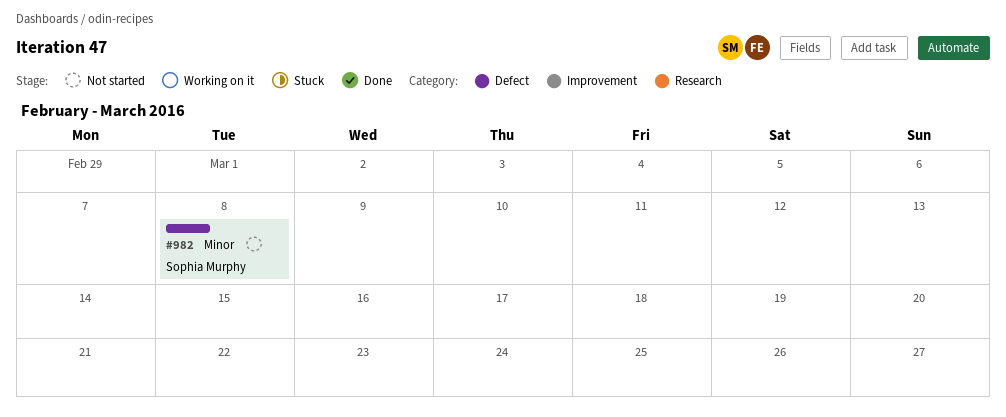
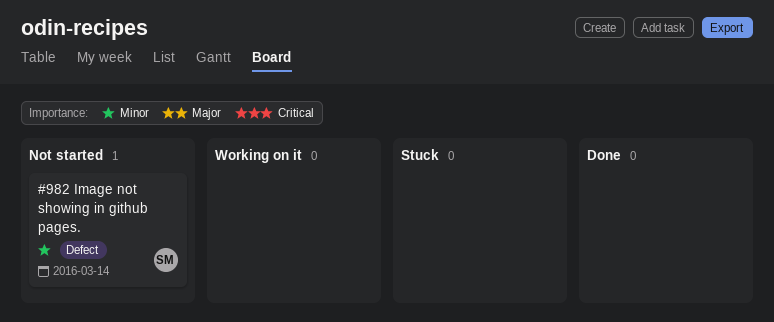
#982, due: Mar 8 -> Mar 14

